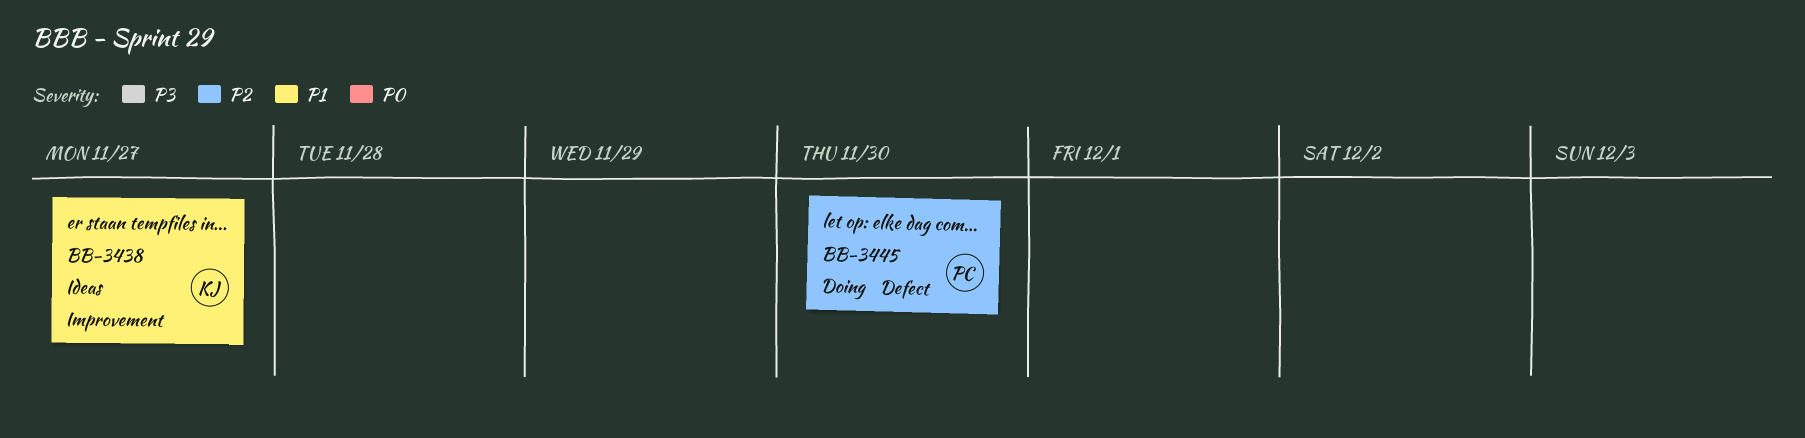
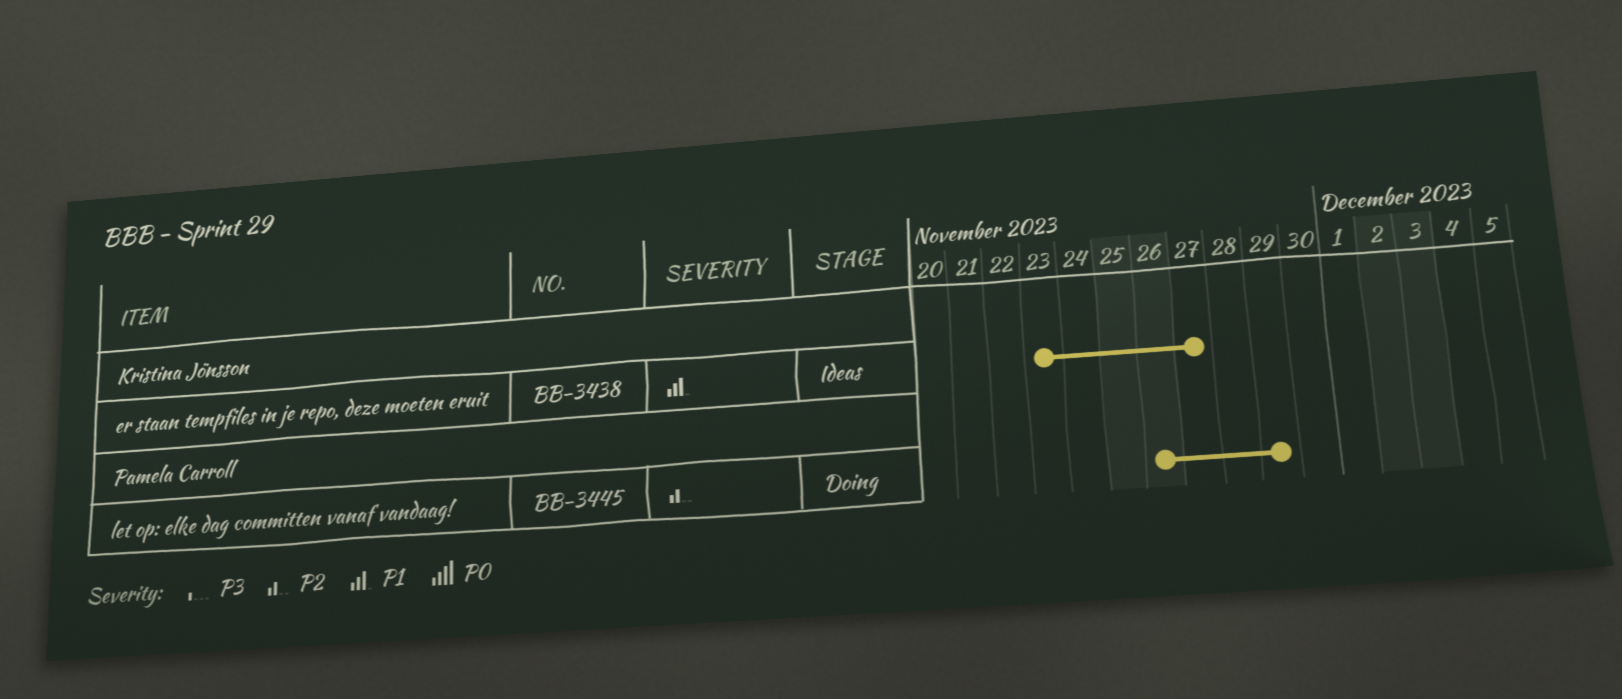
BB-3445, due: Nov 30 -> Nov 29

